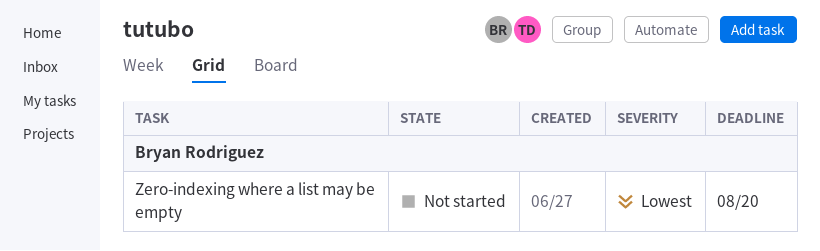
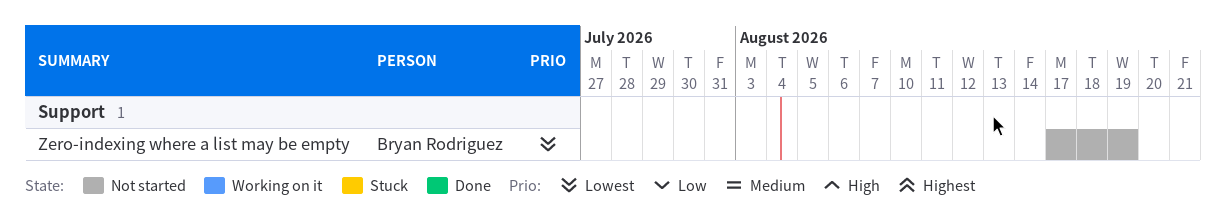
Zero-indexing where a list may be empty, due: Aug 20 -> Aug 19

